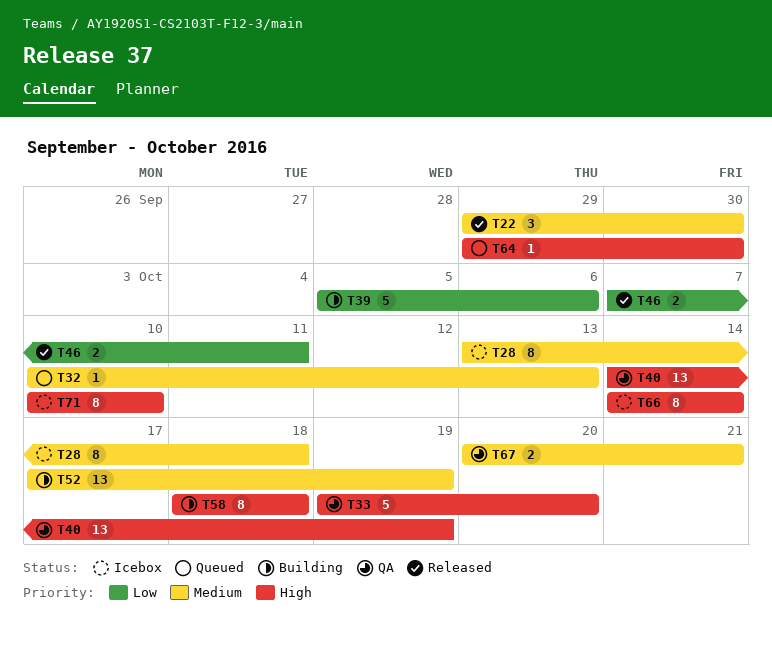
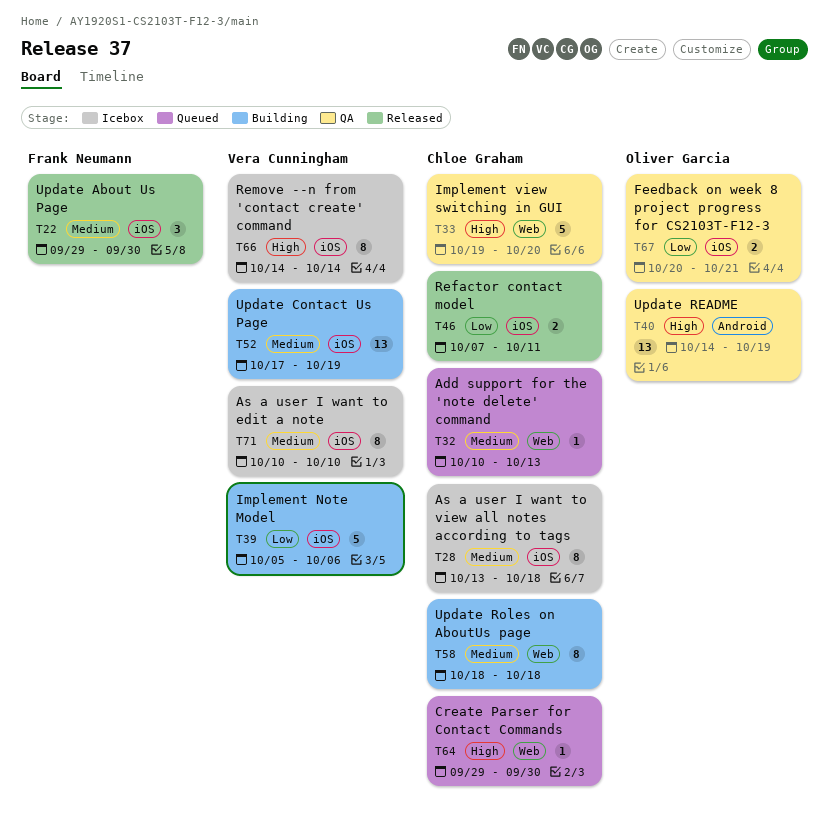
T58, priority: High -> Medium
T67, priority: Medium -> Low
T71, priority: High -> Medium

